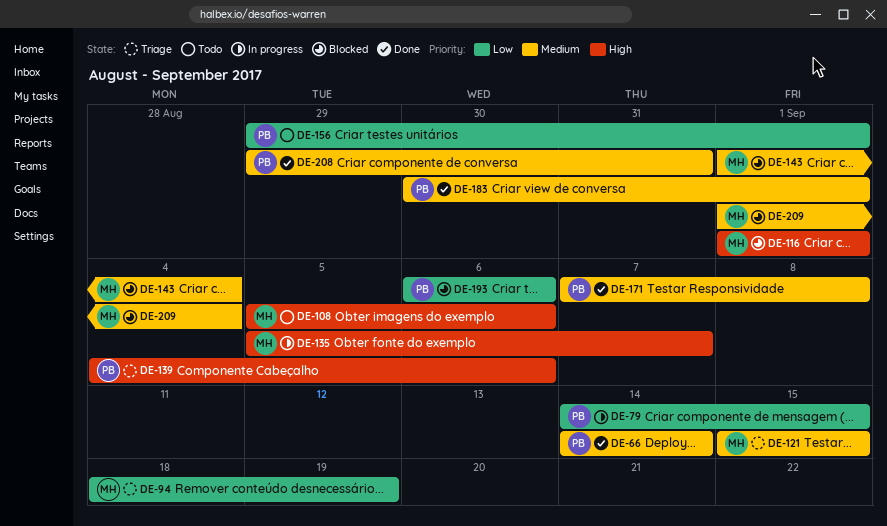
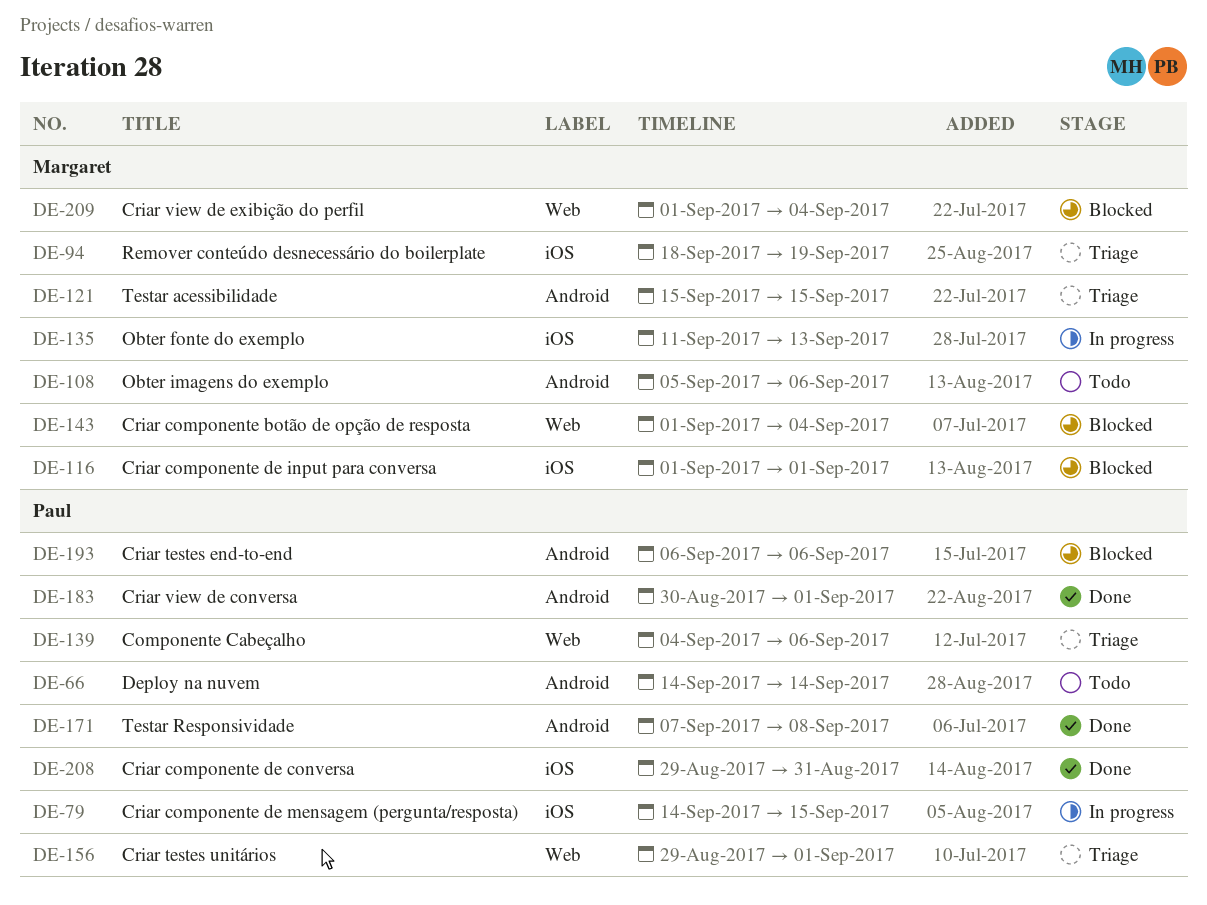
DE-66, status: Done -> Todo
DE-135, start: Sep 5 -> Sep 11
DE-135, due: Sep 7 -> Sep 13
DE-156, status: Todo -> Triage

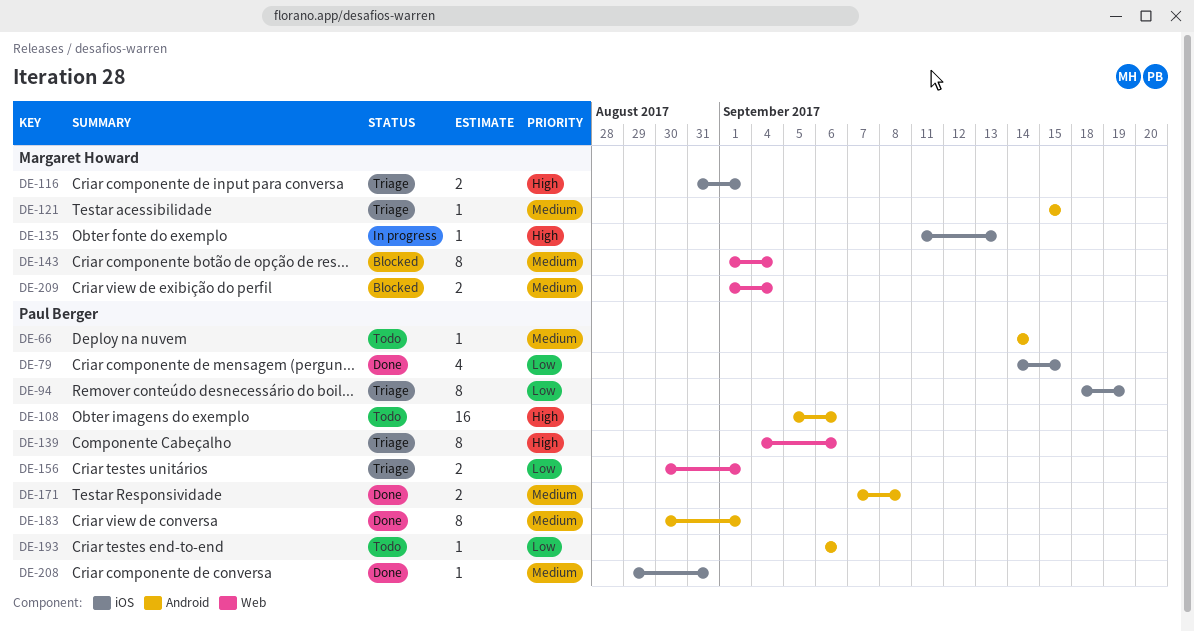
DE-79, status: In progress -> Done
DE-94, owner: Margaret Howard -> Paul Berger
DE-108, owner: Margaret Howard -> Paul Berger
DE-116, status: Blocked -> Triage
DE-116, start: Sep 1 -> Aug 31
DE-156, start: Aug 29 -> Aug 30
DE-193, status: Blocked -> Todo

